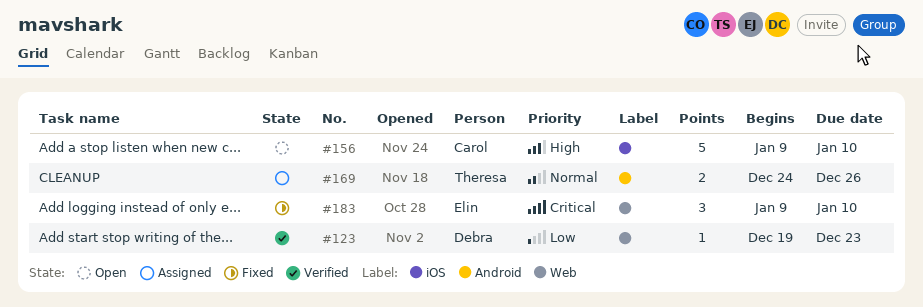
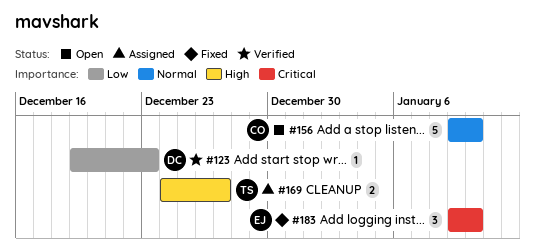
#156, priority: High -> Normal
#169, priority: Normal -> High
#169, due: Dec 26 -> Dec 27

